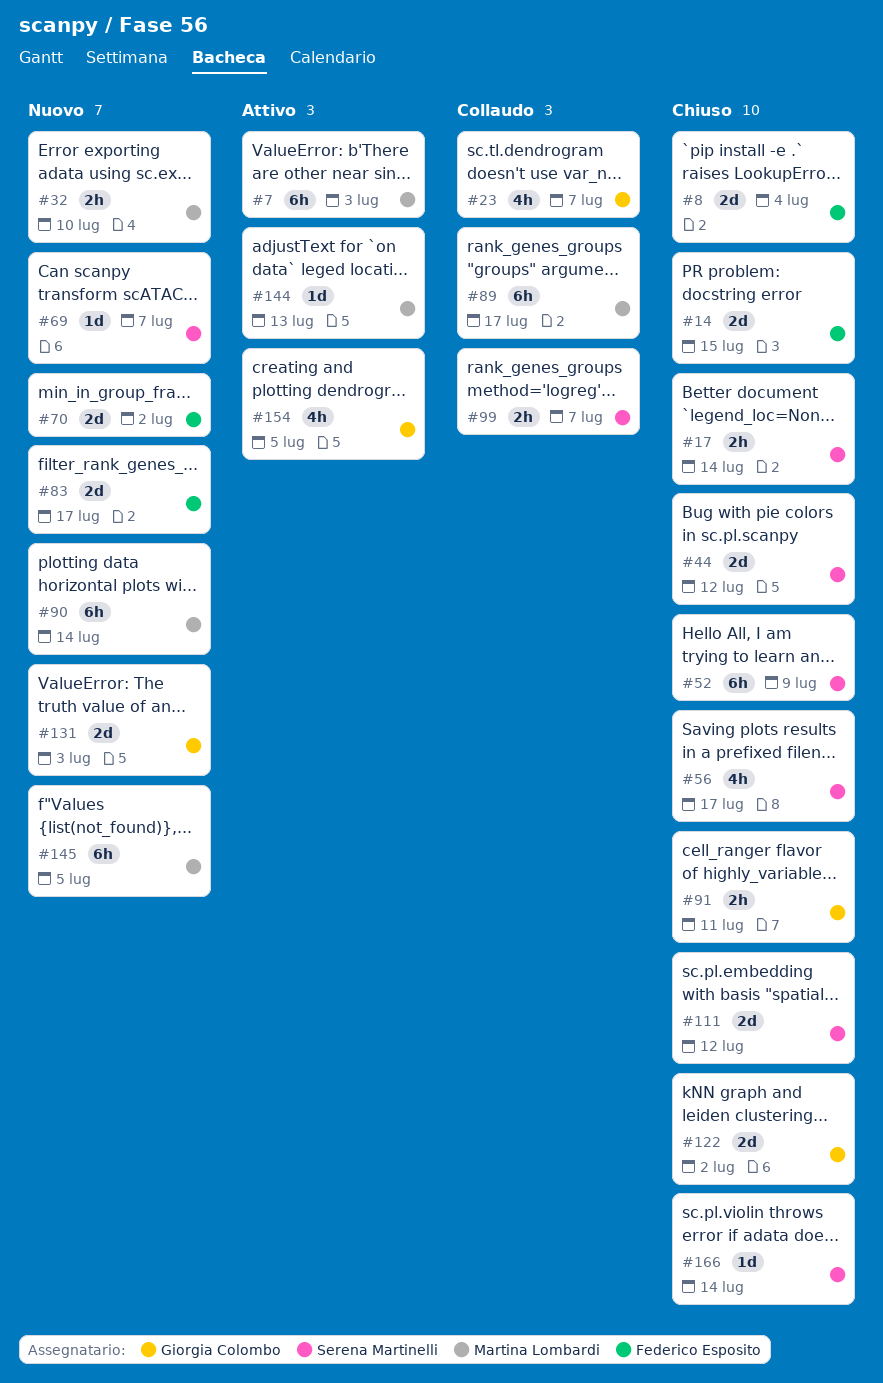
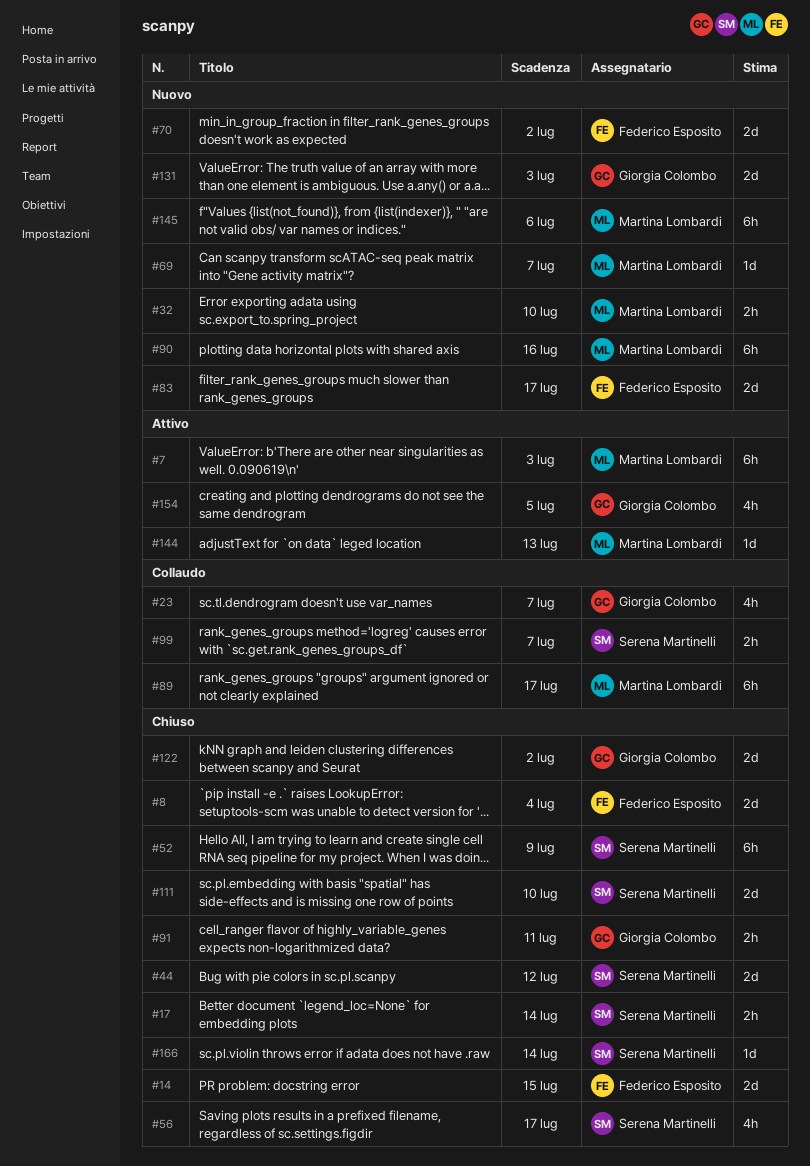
#69, owner: Serena Martinelli -> Martina Lombardi
#90, due: Jul 14 -> Jul 16
#111, due: Jul 12 -> Jul 10
#145, due: Jul 5 -> Jul 6

